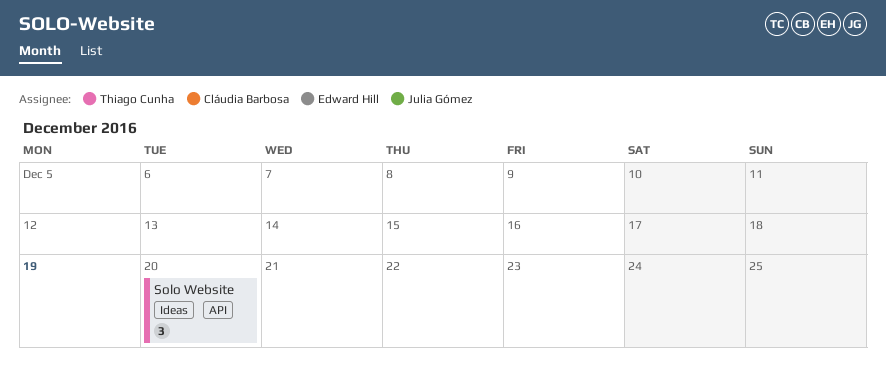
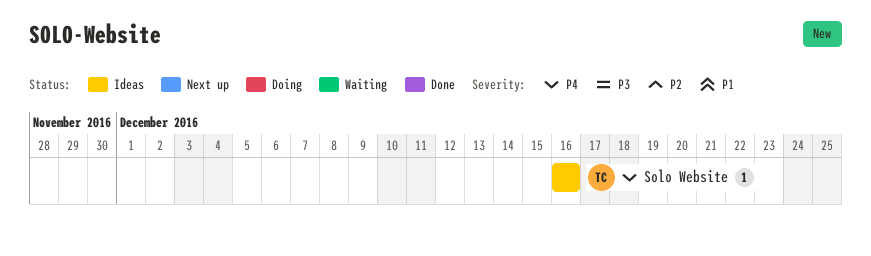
Solo Website, estimate: 3 -> 1
Solo Website, due: Dec 20 -> Dec 16

